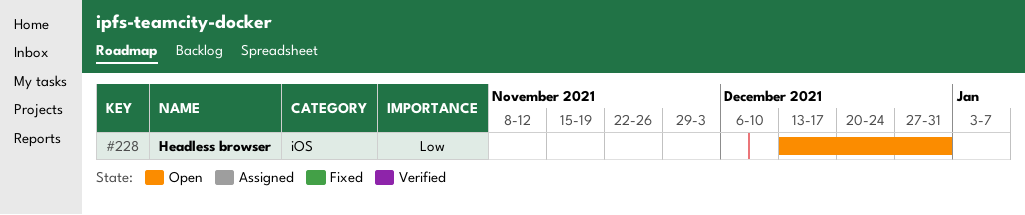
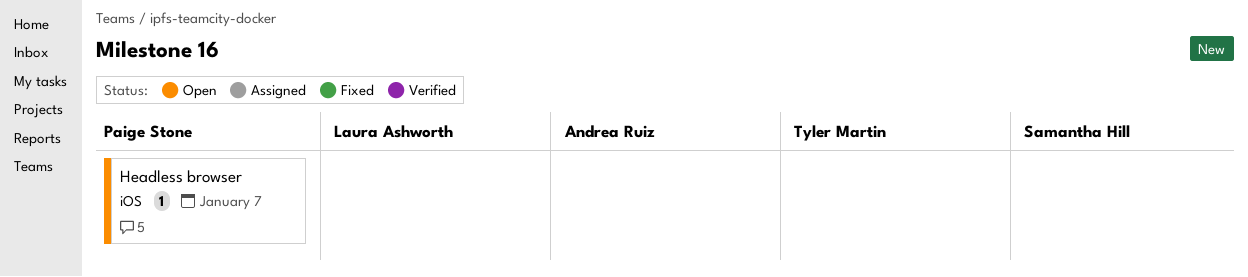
Headless browser, due: Dec 31 -> Jan 7

